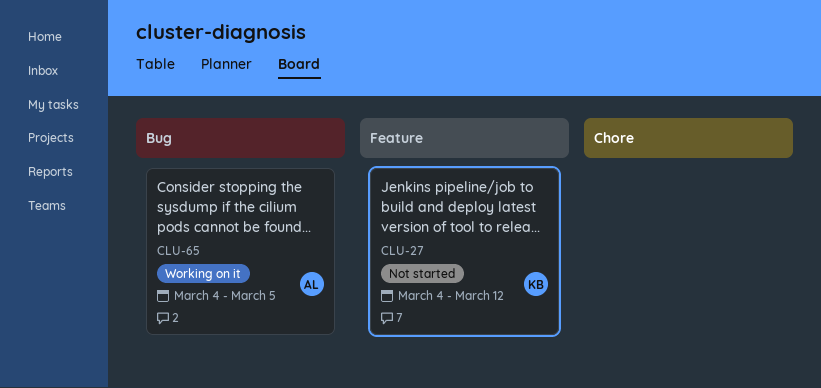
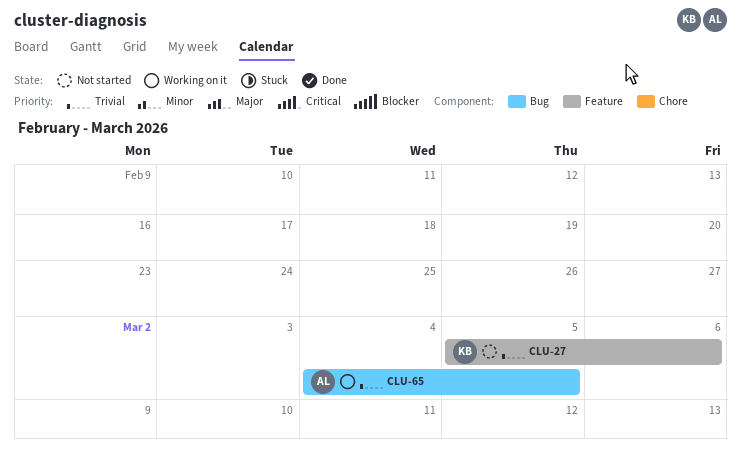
CLU-27, start: Mar 4 -> Mar 5
CLU-27, due: Mar 12 -> Mar 6

